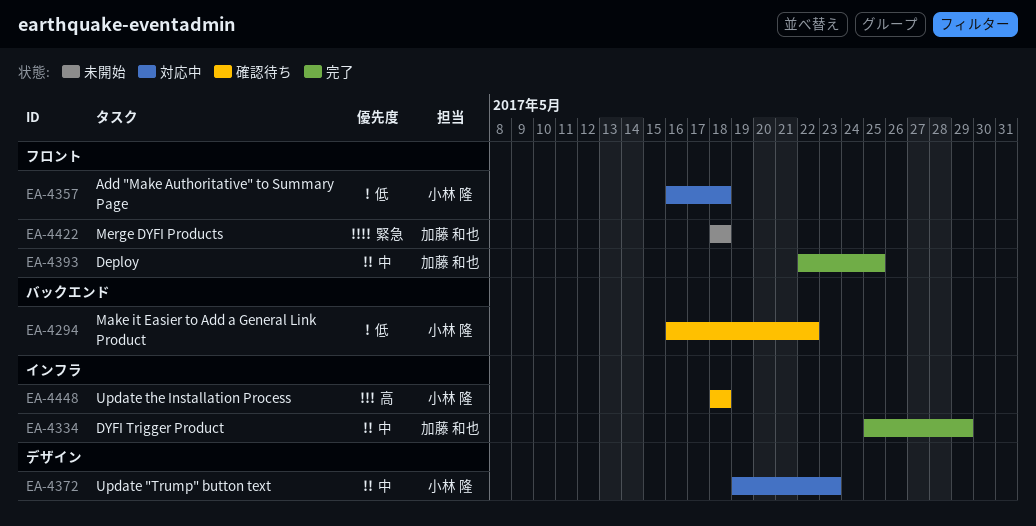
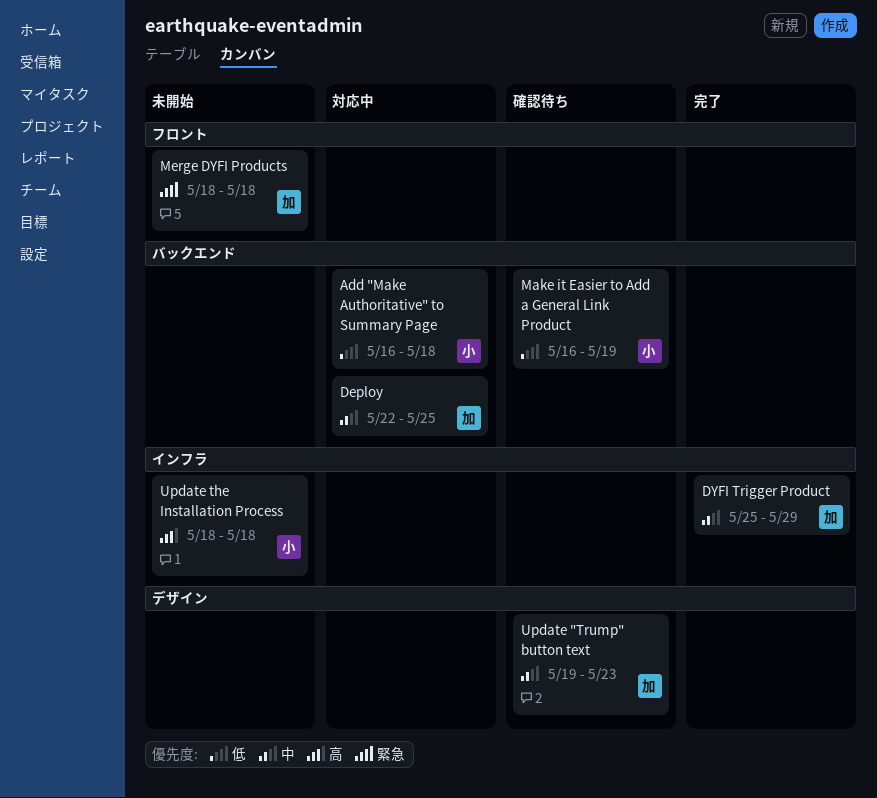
Add "Make Authoritative" to Summary Page, label: フロント -> バックエンド
Deploy, status: 完了 -> 対応中
Deploy, label: フロント -> バックエンド
Make it Easier to Add a General Link Product, due: May 22 -> May 19
Update "Trump" button text, status: 対応中 -> 確認待ち
Update "Trump" button text, owner: 小林 隆 -> 加藤 和也
Update the Installation Process, status: 確認待ち -> 未開始

